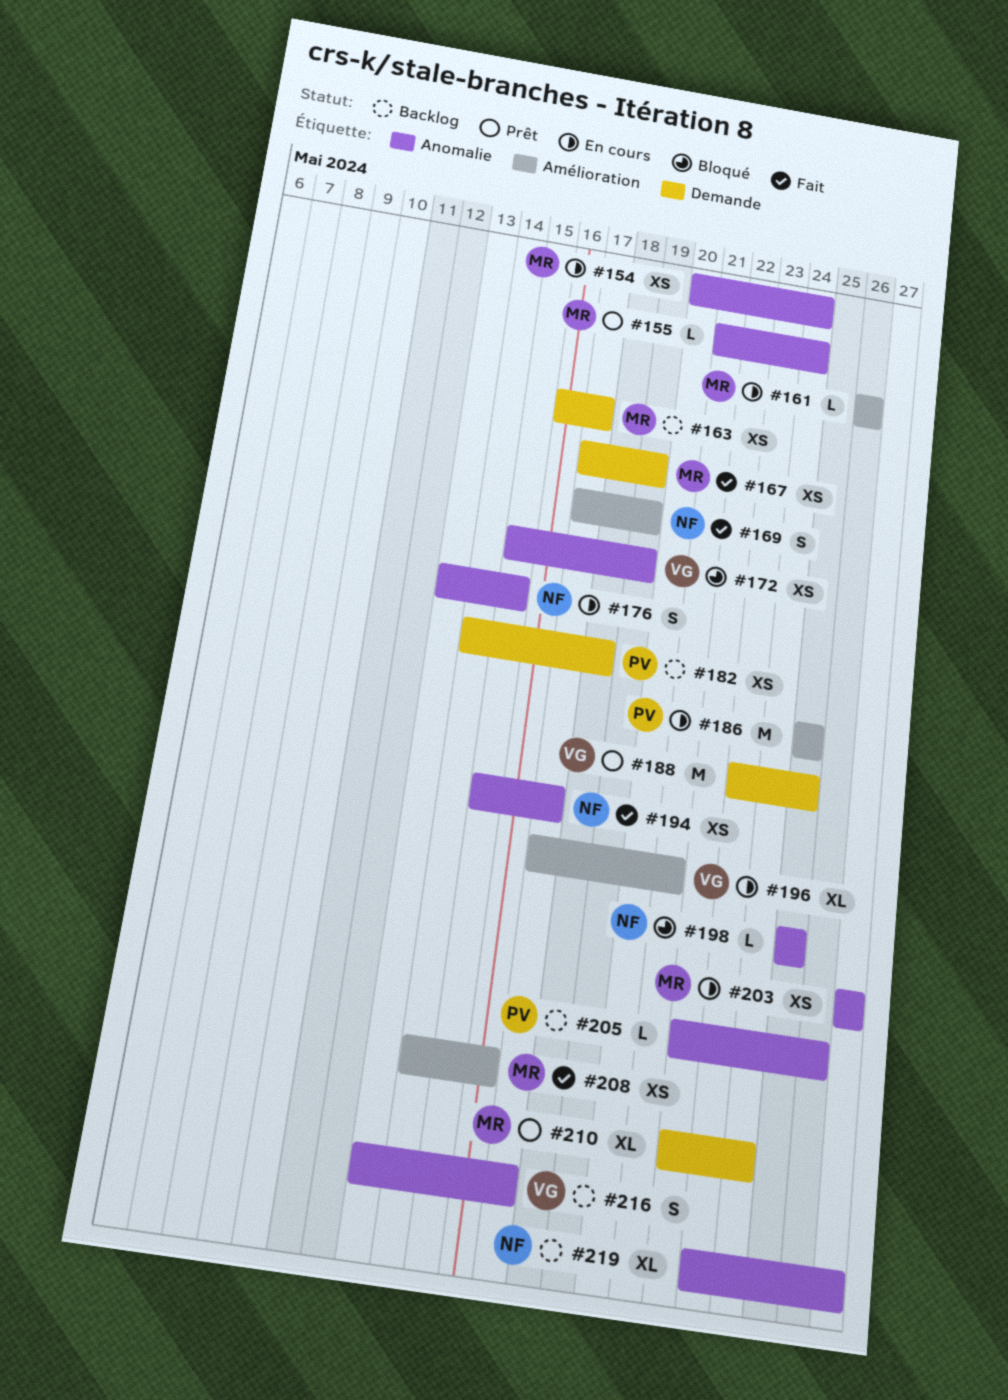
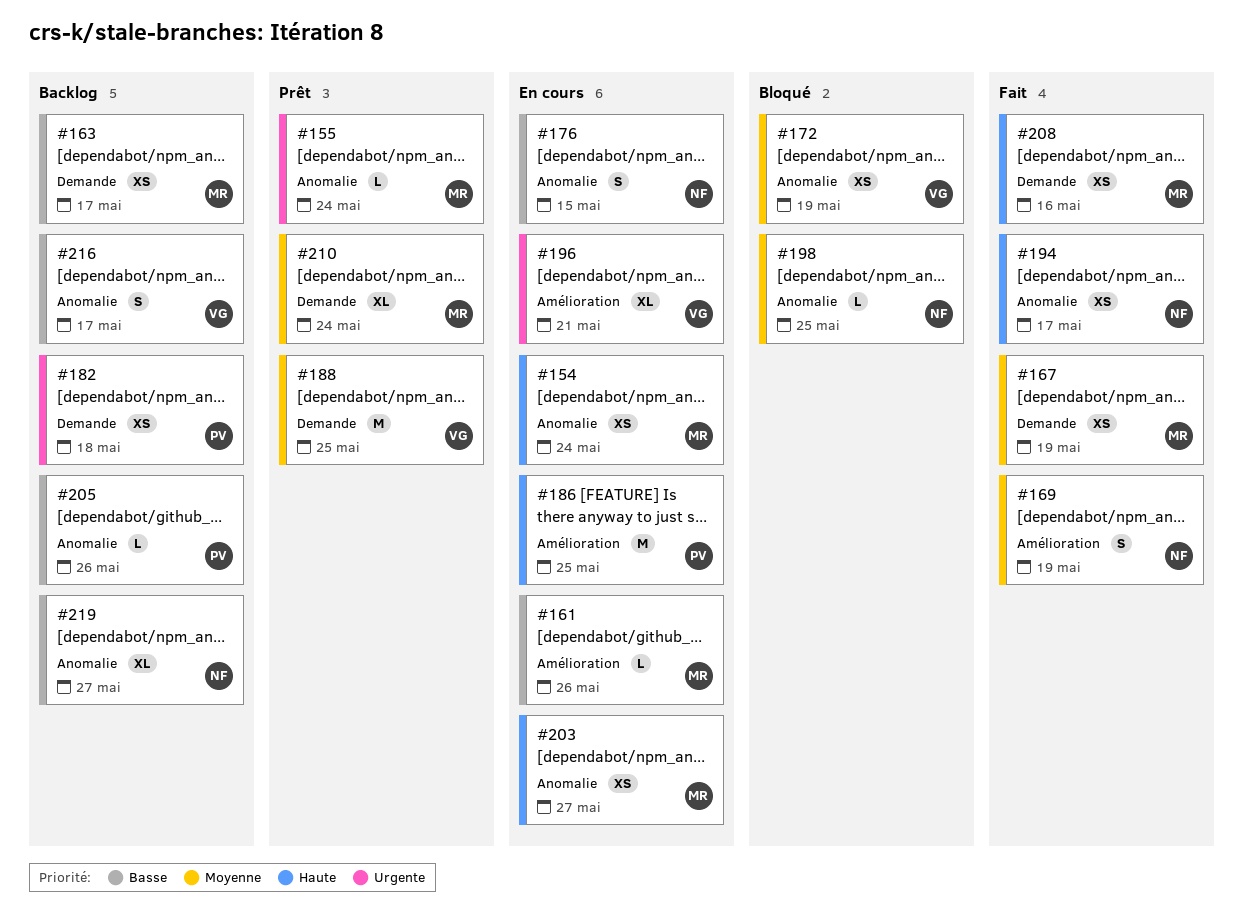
#208, label: Amélioration -> Demande

